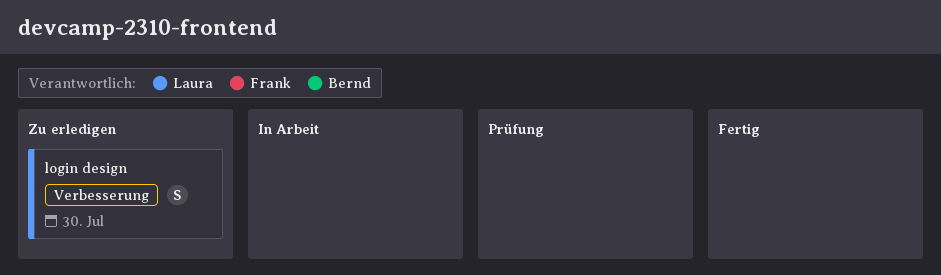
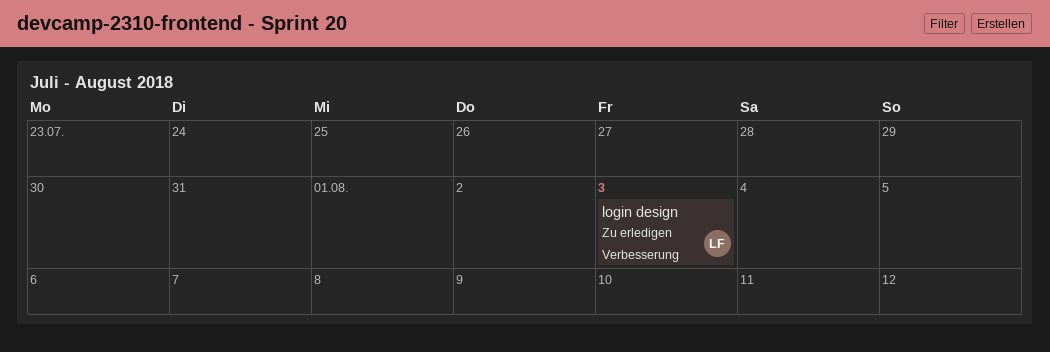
login design, due: Jul 30 -> Aug 3

